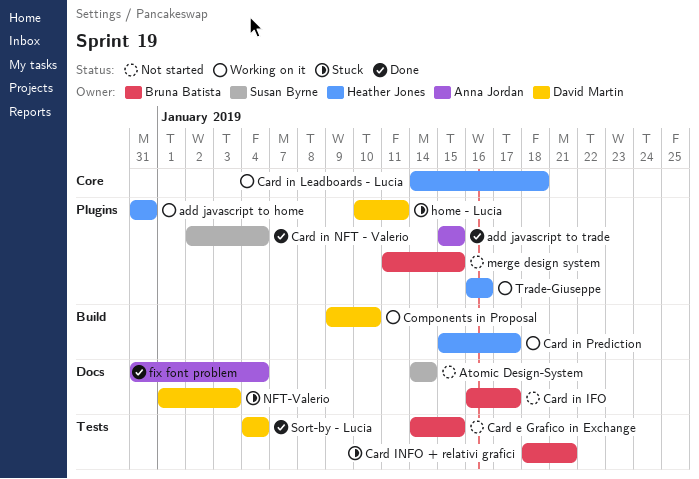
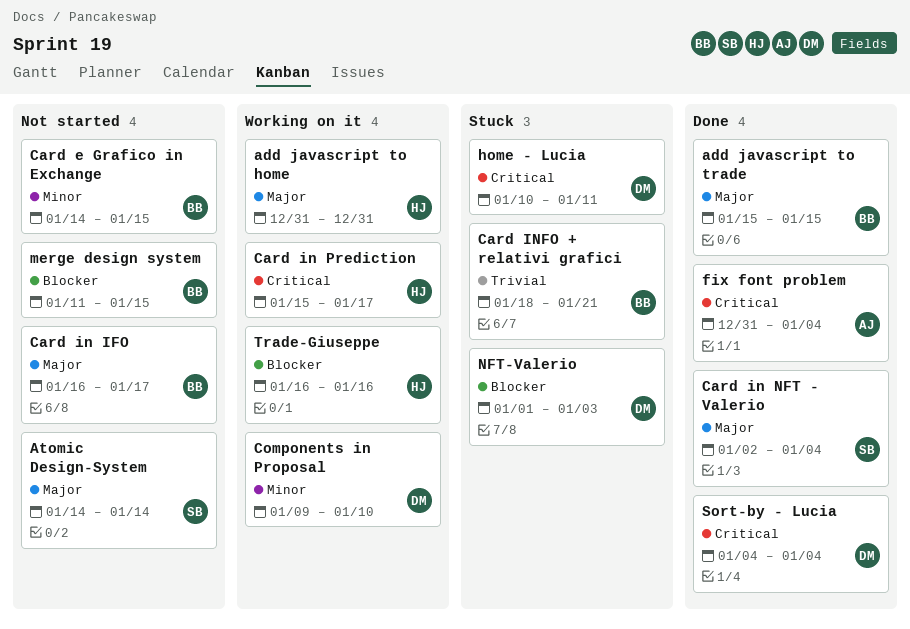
add javascript to trade, owner: Anna Jordan -> Bruna Batista
Card in Leadboards - Lucia: present -> none

